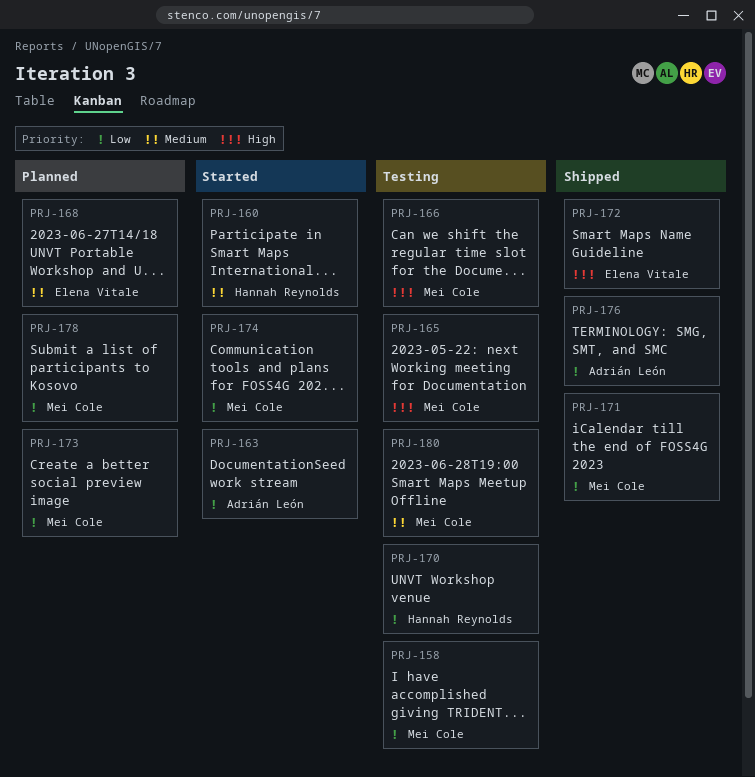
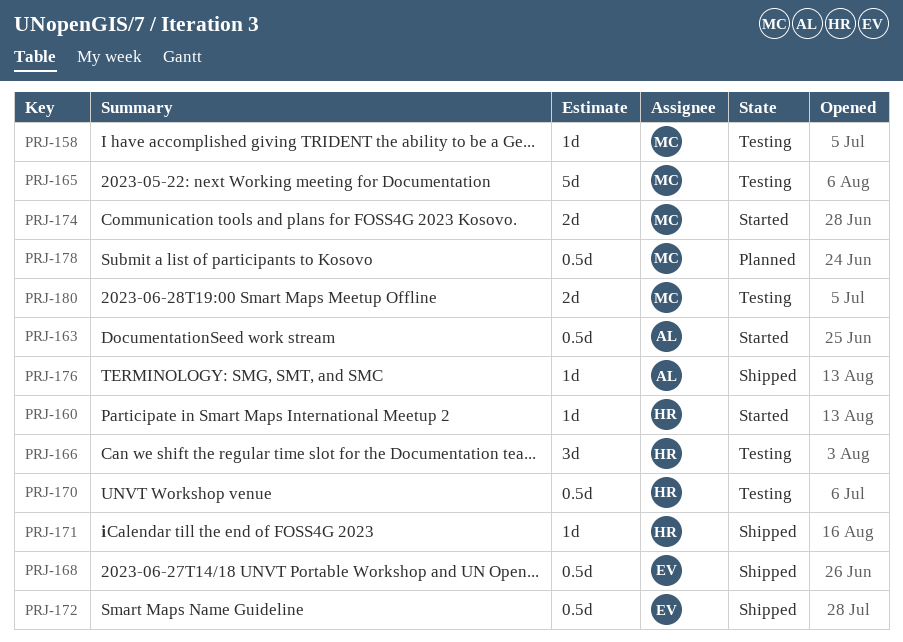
PRJ-166, owner: Mei Cole -> Hannah Reynolds
PRJ-168, status: Planned -> Shipped
PRJ-171, owner: Mei Cole -> Hannah Reynolds
PRJ-173: present -> none

